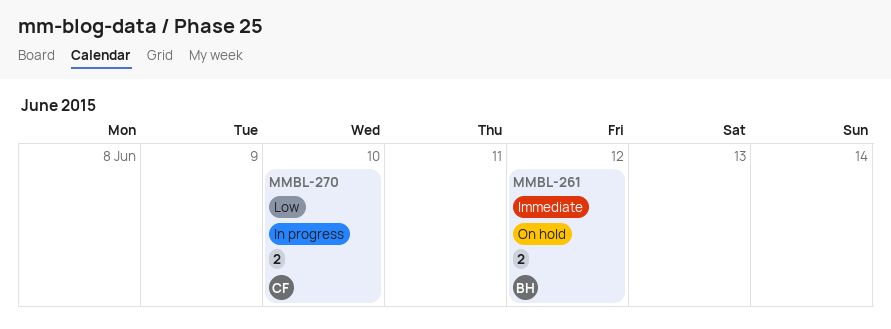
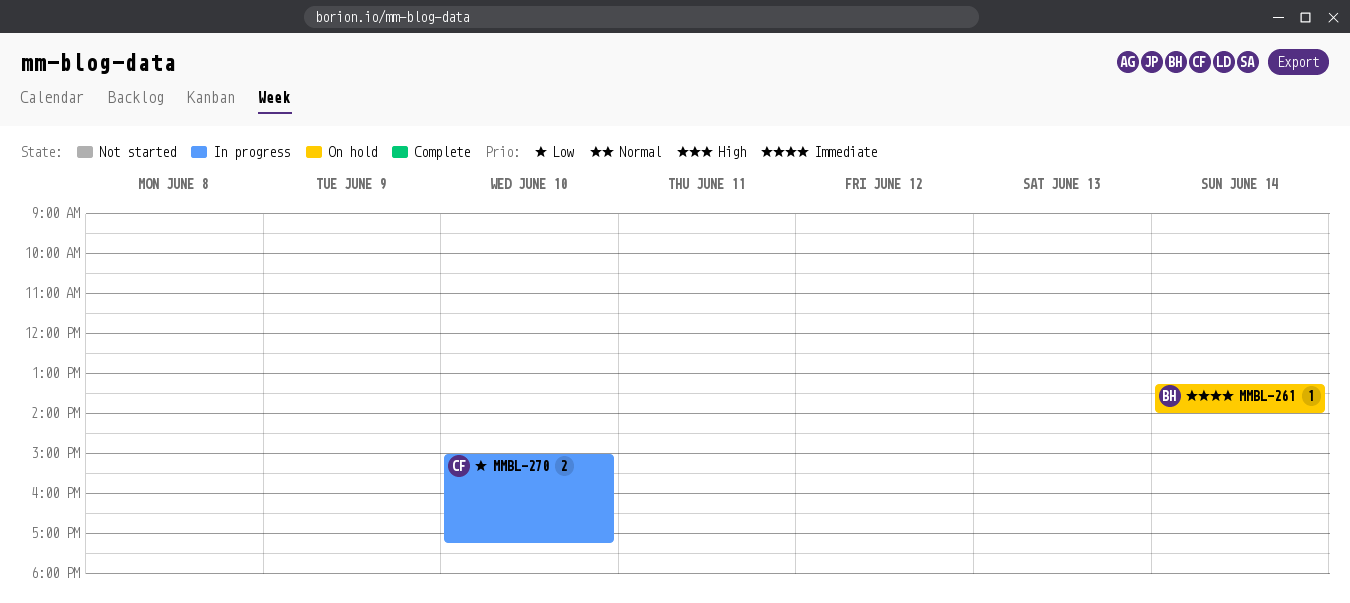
MMBL-261, estimate: 2 -> 1
MMBL-261, day: Jun 12 -> Jun 14

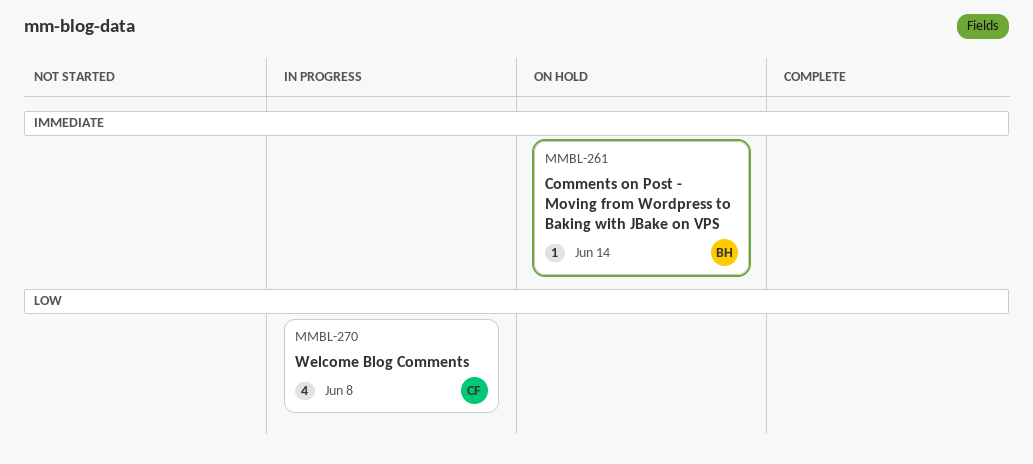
MMBL-270, estimate: 2 -> 4
MMBL-270, day: Jun 10 -> Jun 8

